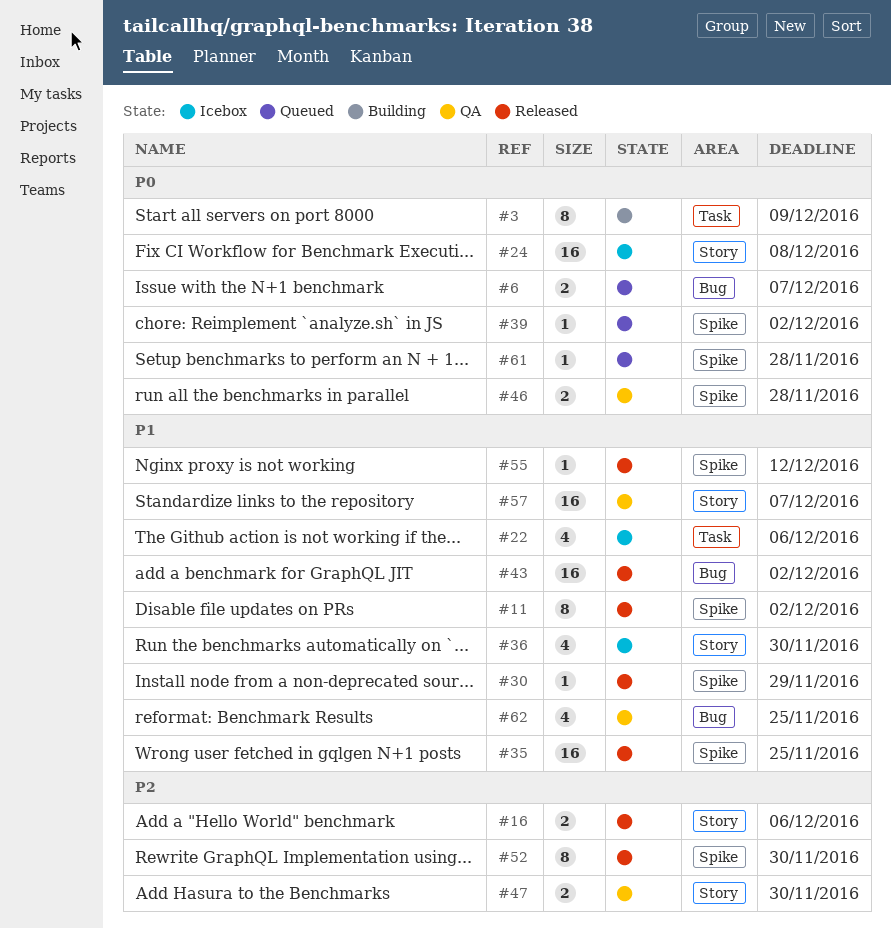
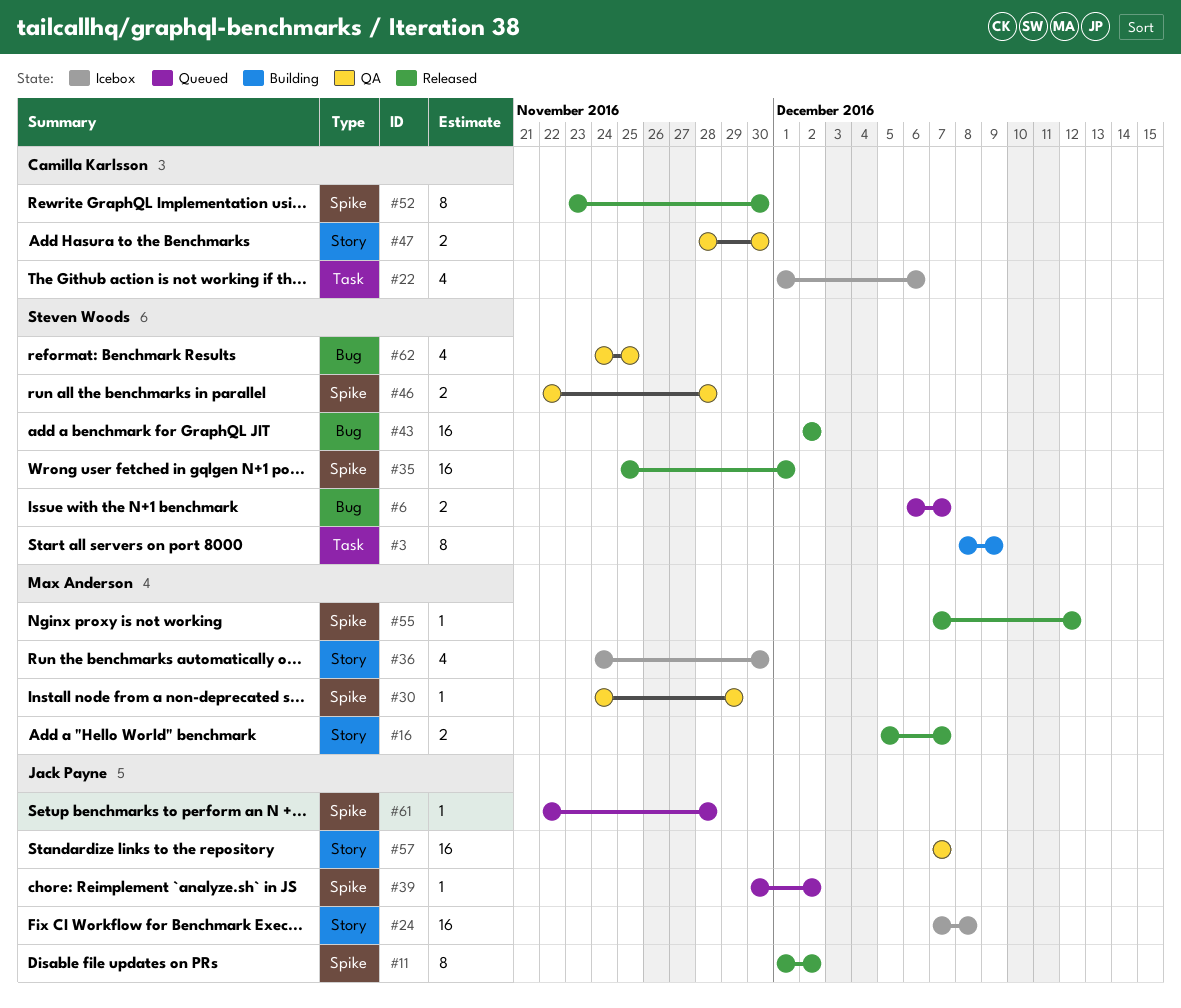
#16, due: Dec 6 -> Dec 7
#30, status: Released -> QA
#35, due: Nov 25 -> Dec 1

